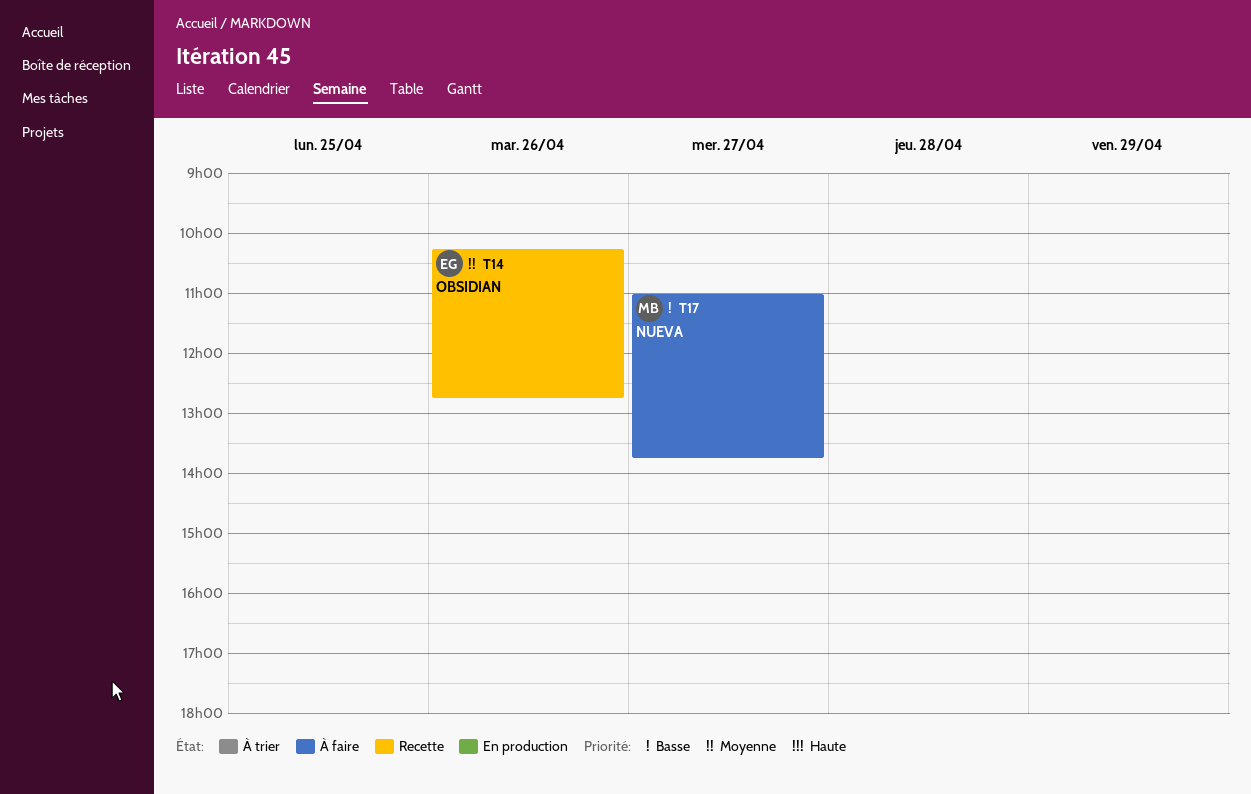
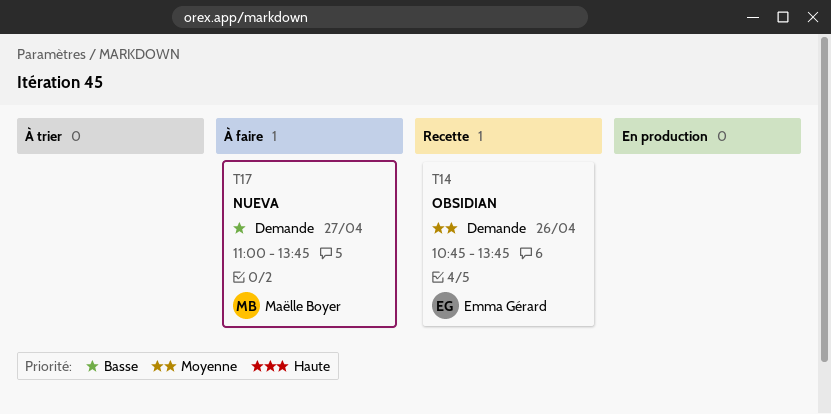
T14, begins: 10:15 -> 10:45
T14, ends: 12:45 -> 13:45

